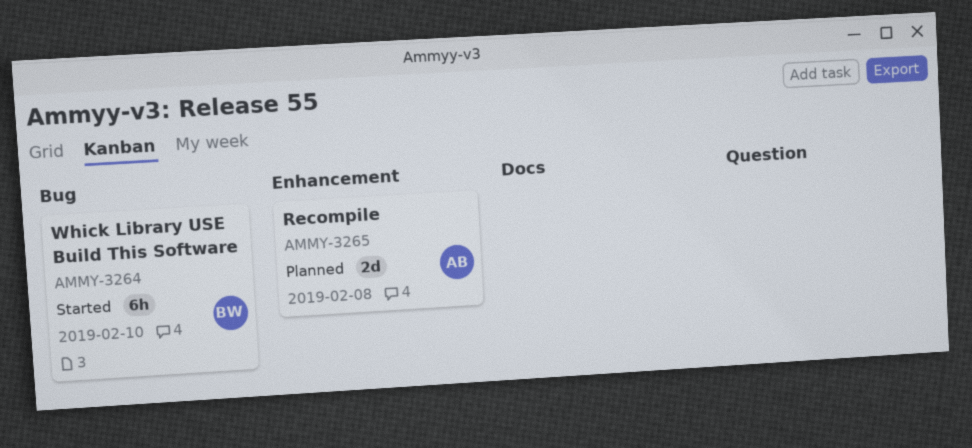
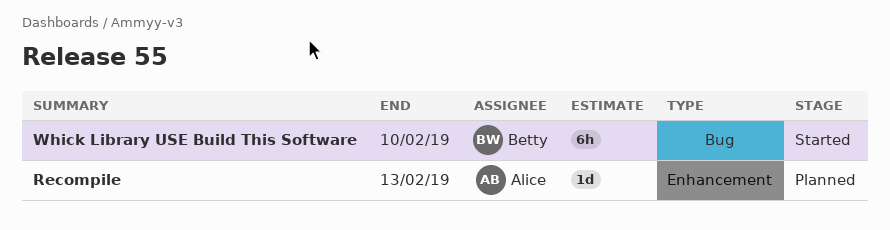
Recompile, estimate: 2d -> 1d
Recompile, due: Feb 8 -> Feb 13

